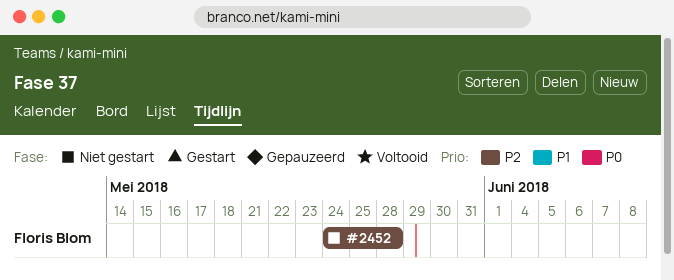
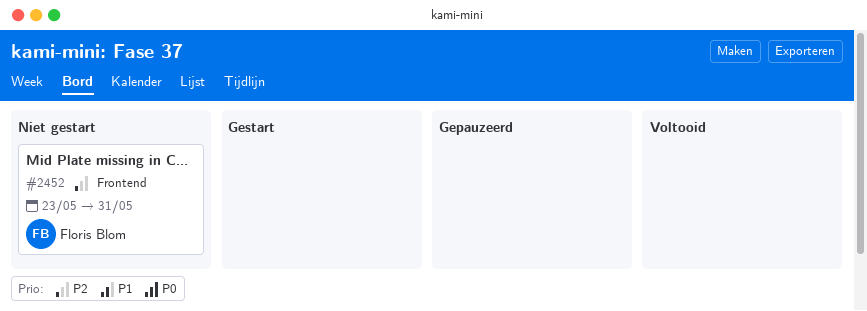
#2452, start: May 24 -> May 23
#2452, due: May 28 -> May 31

